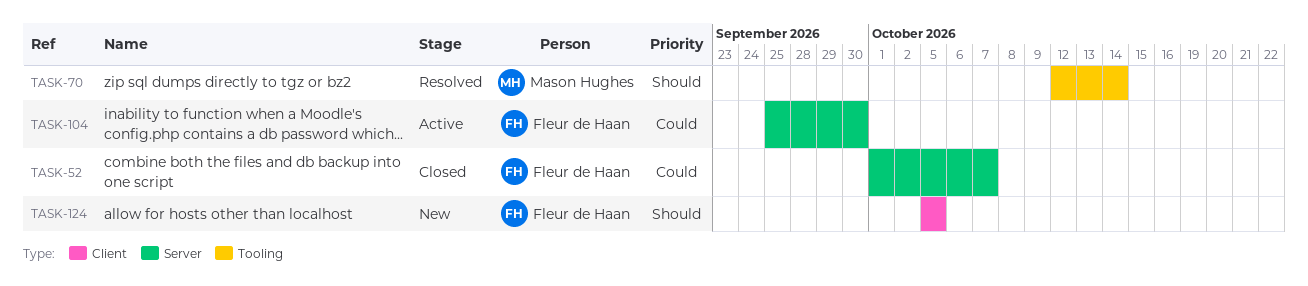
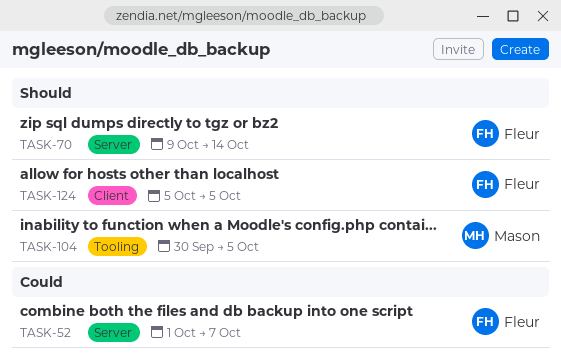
TASK-70, owner: Mason Hughes -> Fleur de Haan
TASK-70, label: Tooling -> Server
TASK-70, start: Oct 12 -> Oct 9
TASK-104, owner: Fleur de Haan -> Mason Hughes
TASK-104, priority: Could -> Should
TASK-104, label: Server -> Tooling
TASK-104, start: Sep 25 -> Sep 30
TASK-104, due: Sep 30 -> Oct 5

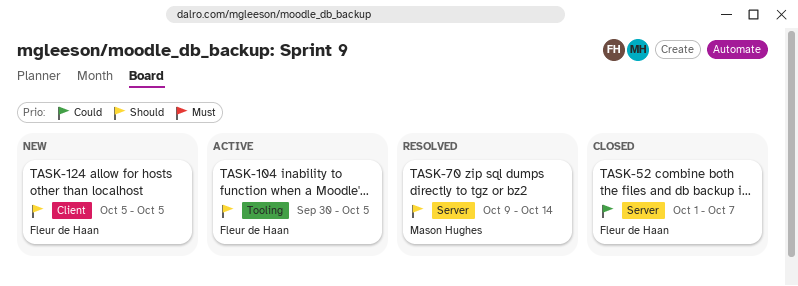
TASK-70, owner: Fleur de Haan -> Mason Hughes
TASK-104, owner: Mason Hughes -> Fleur de Haan

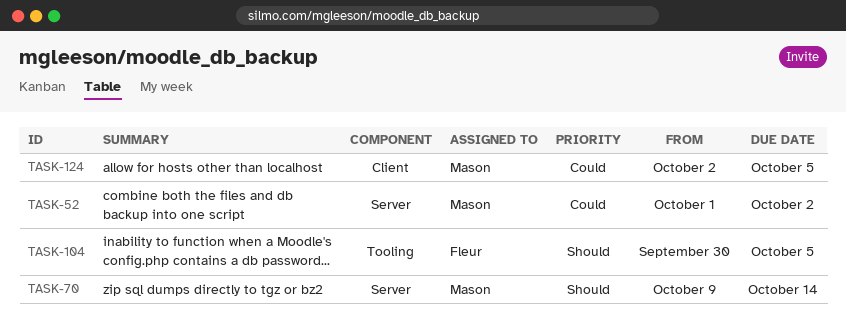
TASK-52, owner: Fleur de Haan -> Mason Hughes
TASK-52, due: Oct 7 -> Oct 2
TASK-124, owner: Fleur de Haan -> Mason Hughes
TASK-124, priority: Should -> Could
TASK-124, start: Oct 5 -> Oct 2

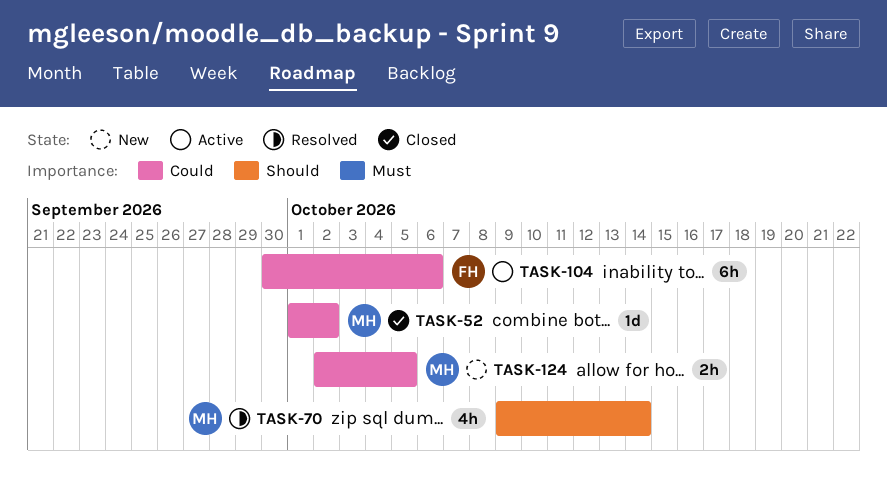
TASK-104, priority: Should -> Could
TASK-104, due: Oct 5 -> Oct 6

